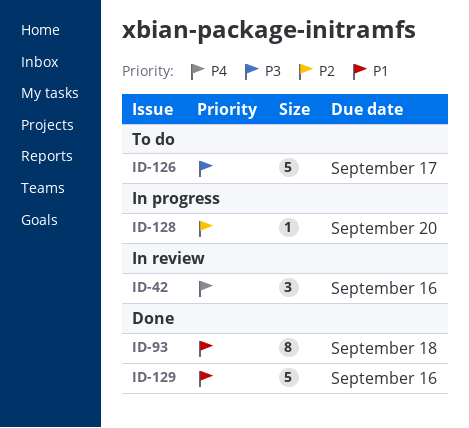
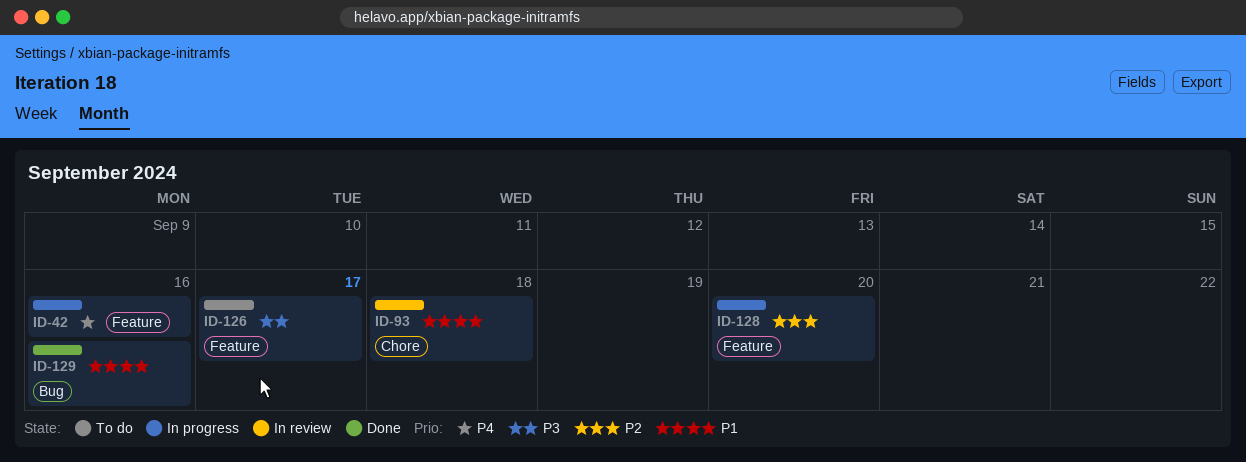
ID-42, status: In review -> In progress
ID-93, status: Done -> In review

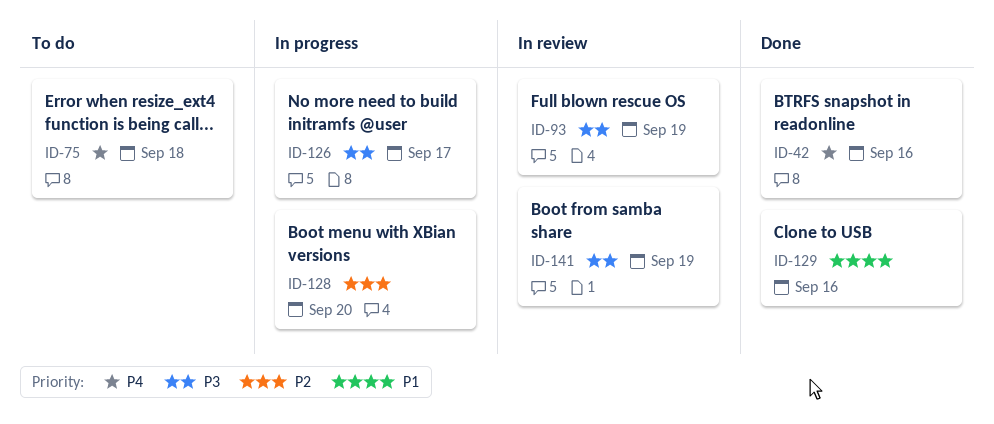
ID-42, status: In progress -> Done
ID-75: none -> present
ID-93, priority: P1 -> P3
ID-93, due: Sep 18 -> Sep 19
ID-126, status: To do -> In progress
ID-141: none -> present

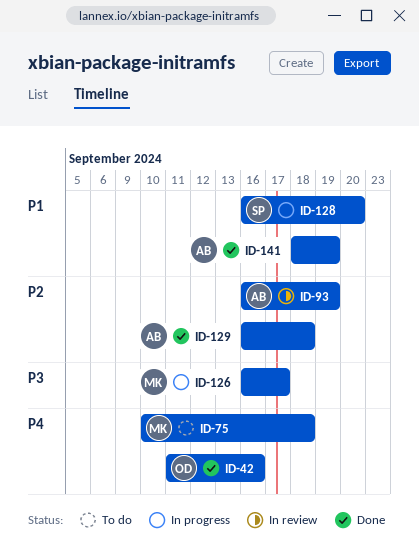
ID-93, priority: P3 -> P2
ID-128, priority: P2 -> P1
ID-129, priority: P1 -> P2
ID-129, due: Sep 16 -> Sep 18
ID-141, status: In review -> Done
ID-141, priority: P3 -> P1

